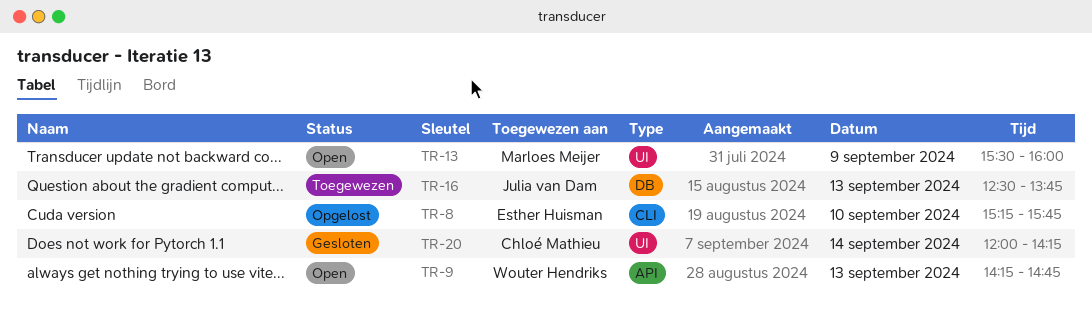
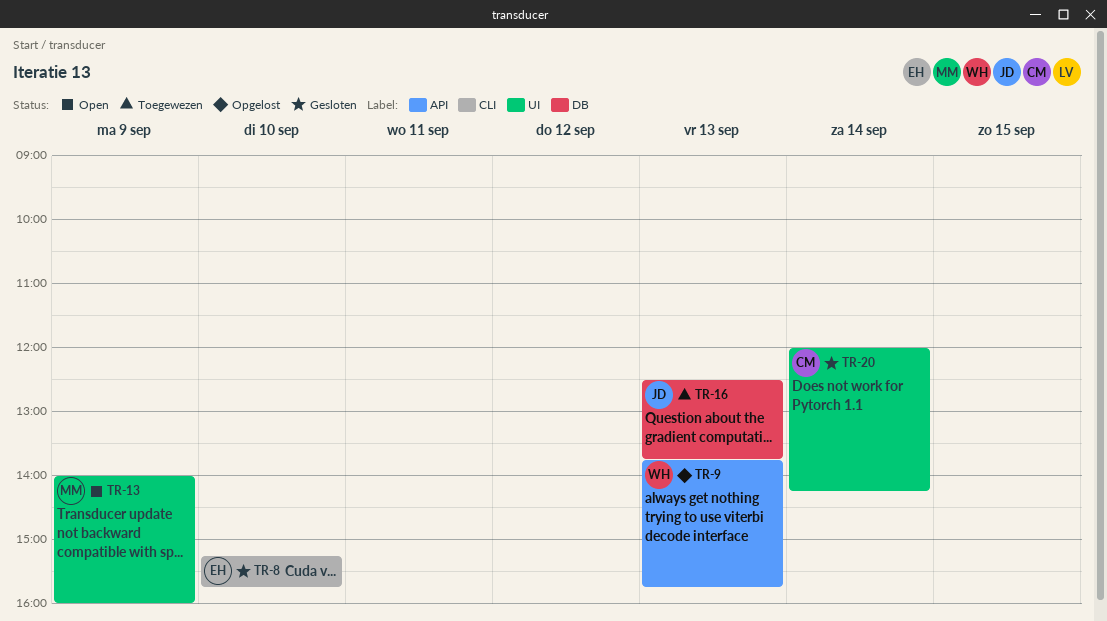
TR-8, status: Opgelost -> Gesloten
TR-9, status: Open -> Opgelost
TR-9, begins: 14:15 -> 13:45
TR-9, ends: 14:45 -> 15:45
TR-13, begins: 15:30 -> 14:00

